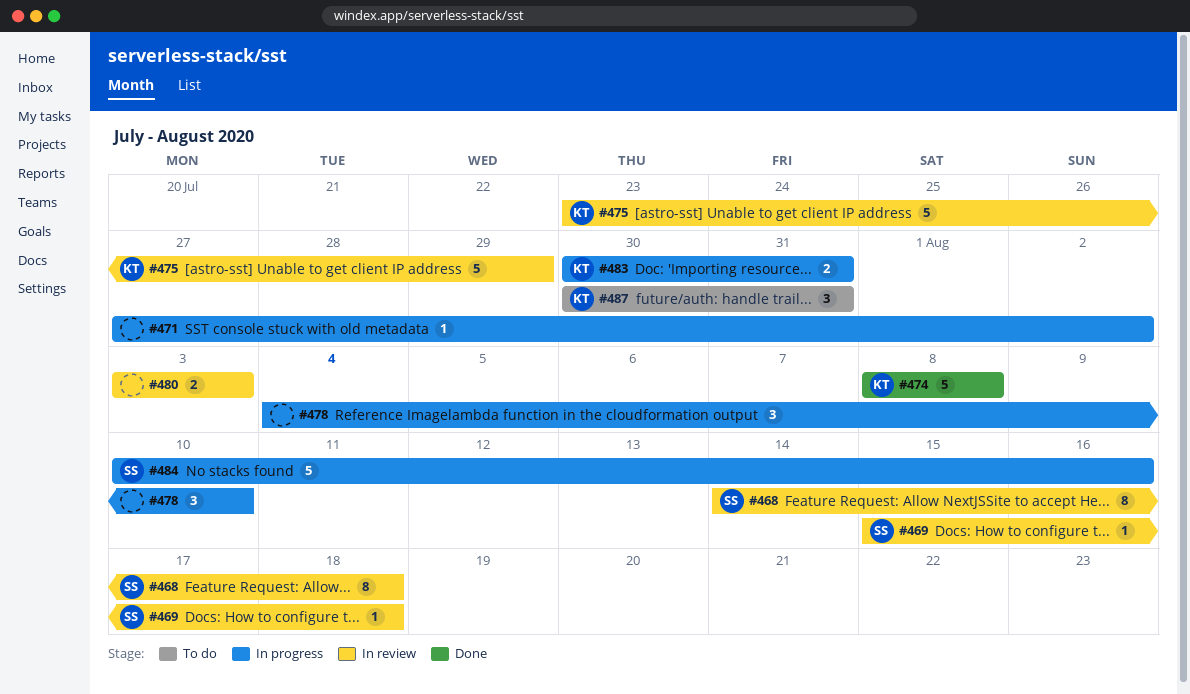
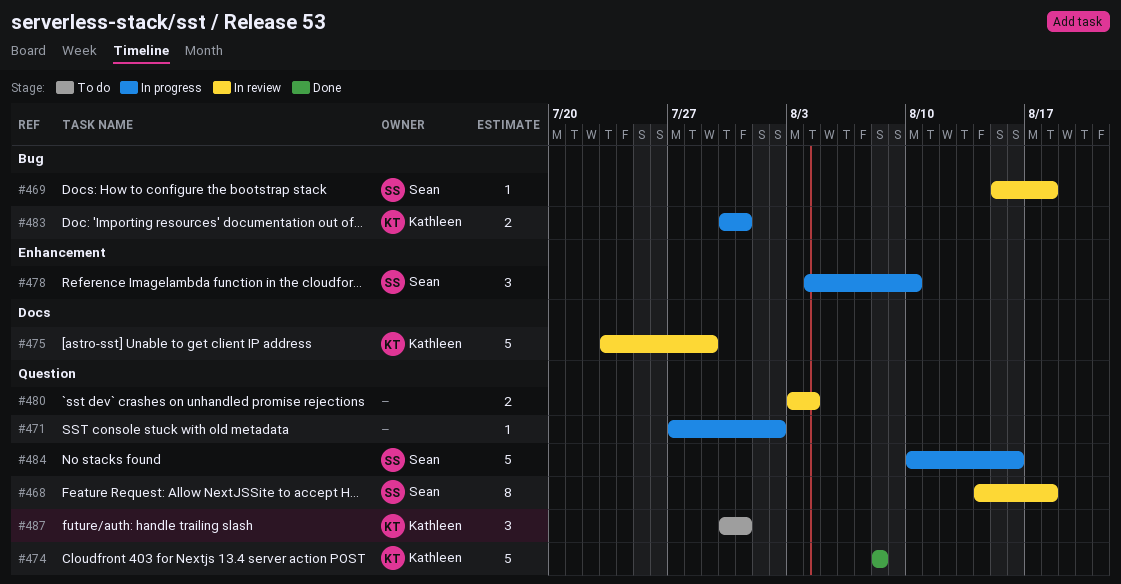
#478, owner: none -> Sean
#480, due: Aug 3 -> Aug 4

